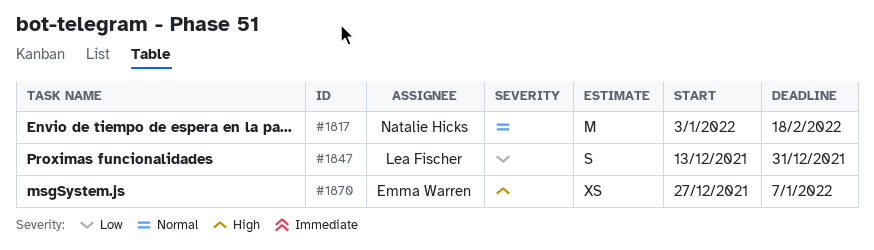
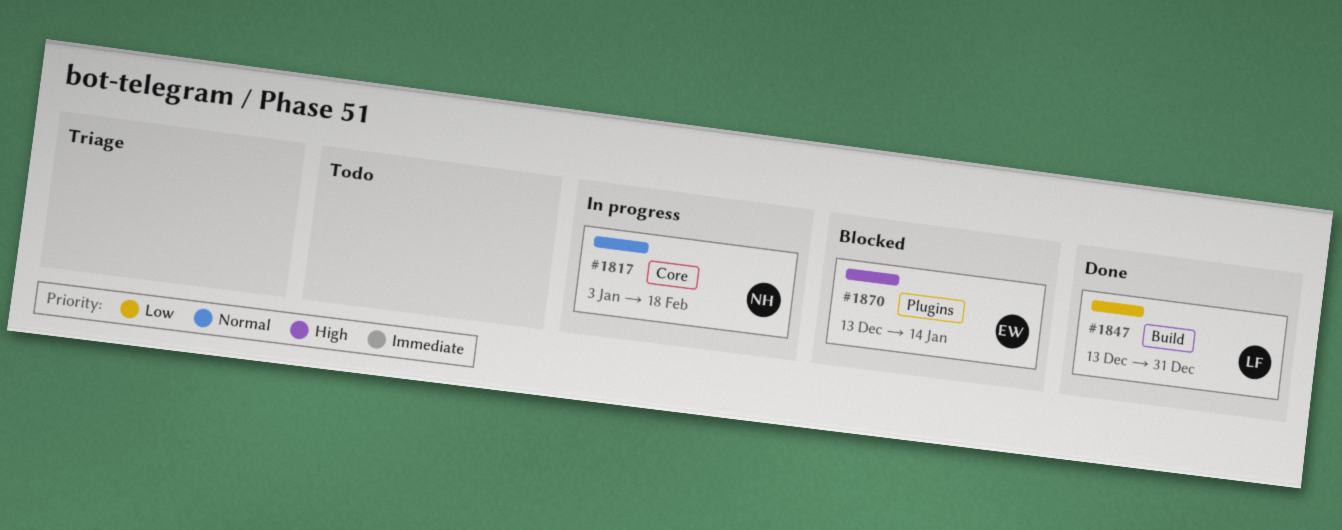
#1870, start: Dec 27 -> Dec 13
#1870, due: Jan 7 -> Jan 14

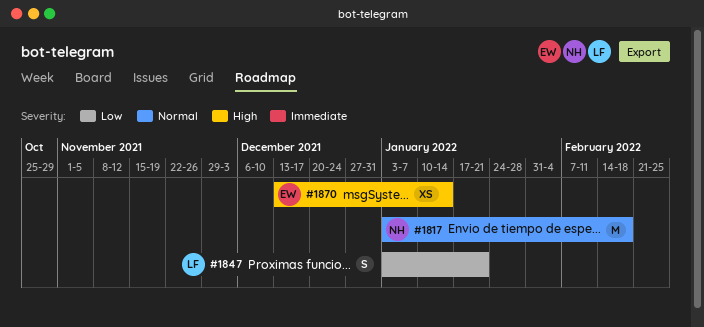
#1847, start: Dec 13 -> Jan 3
#1847, due: Dec 31 -> Jan 21

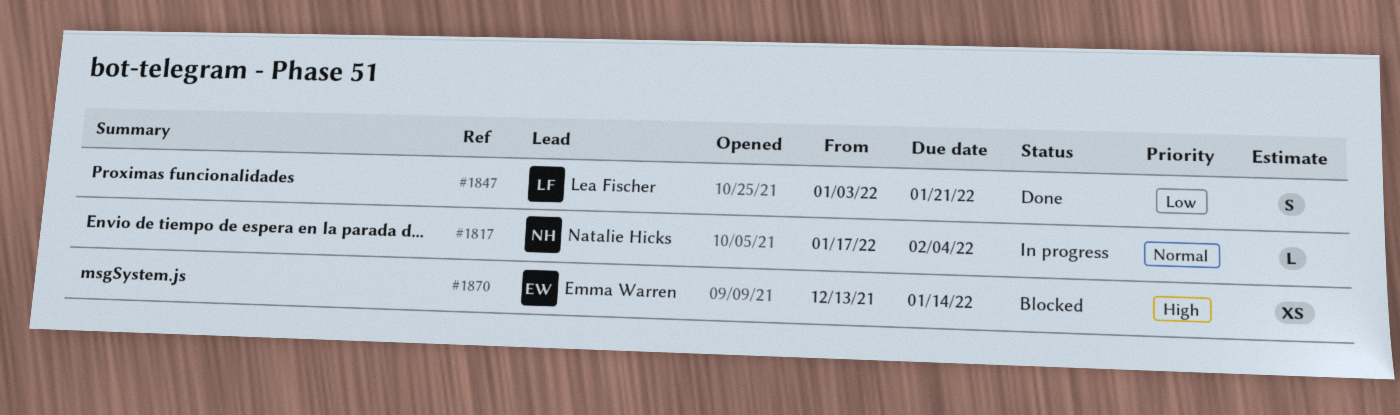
#1817, estimate: M -> L
#1817, start: Jan 3 -> Jan 17
#1817, due: Feb 18 -> Feb 4

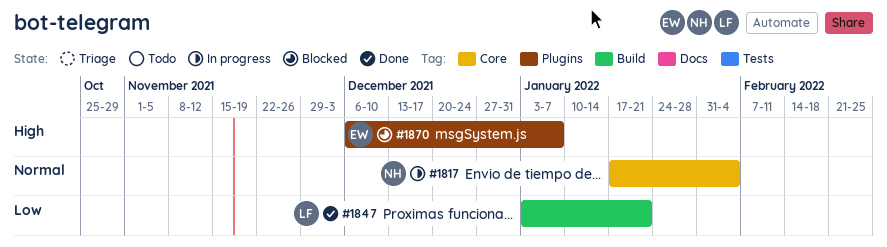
#1870, start: Dec 13 -> Dec 6
#1870, due: Jan 14 -> Jan 7

